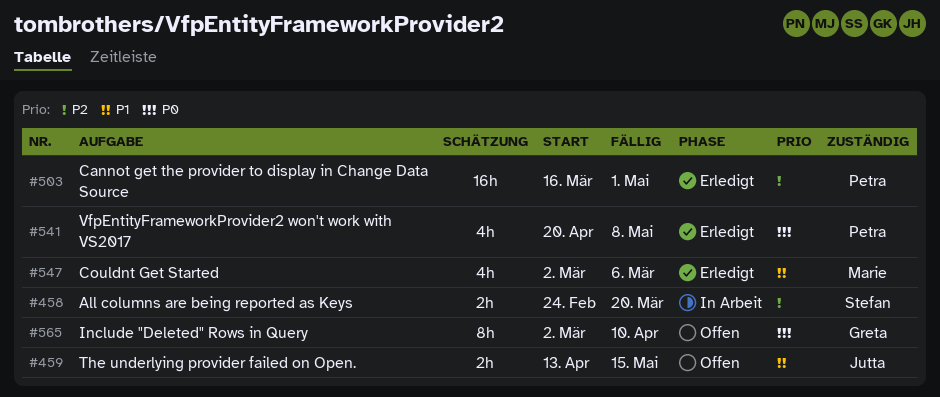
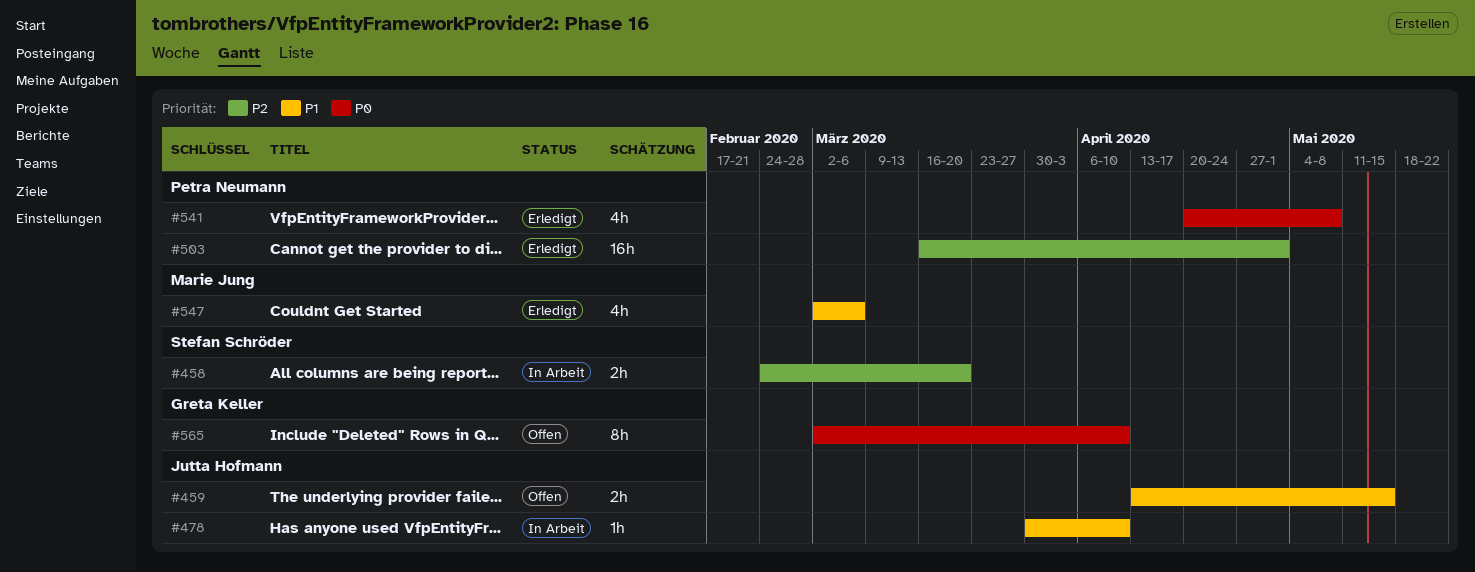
#478: none -> present

